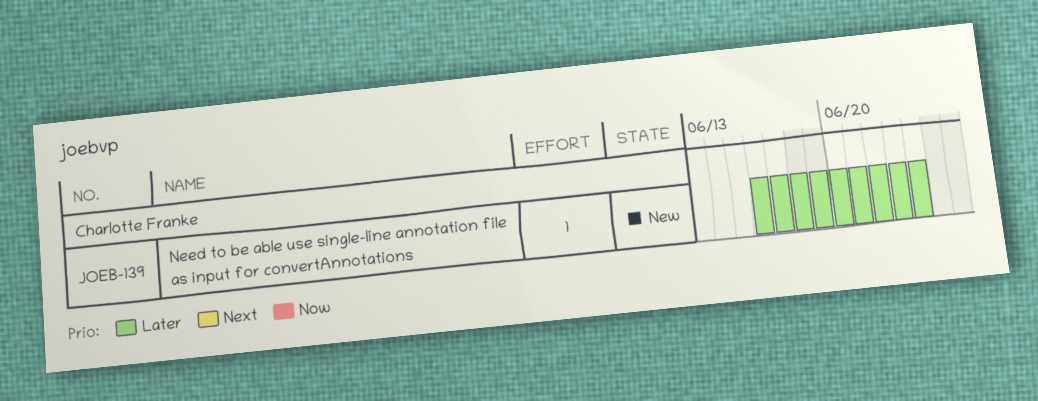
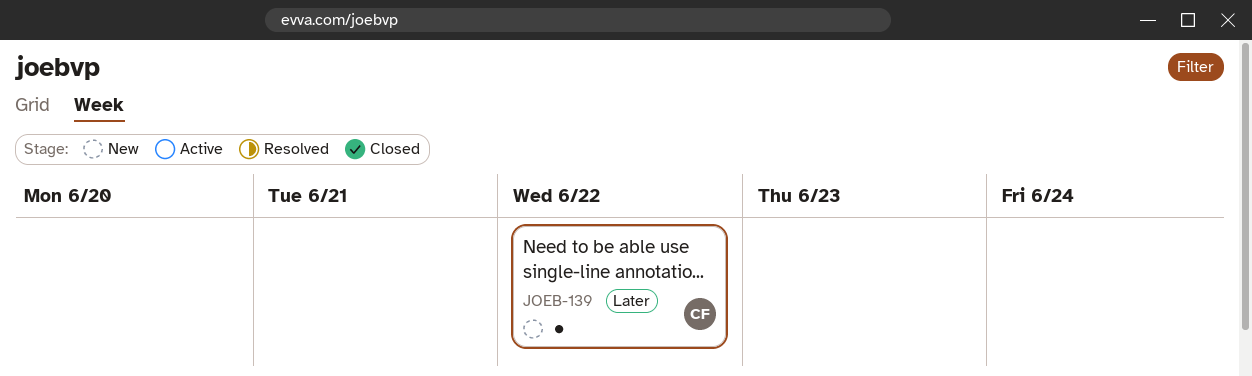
JOEB-139, due: Jun 24 -> Jun 22

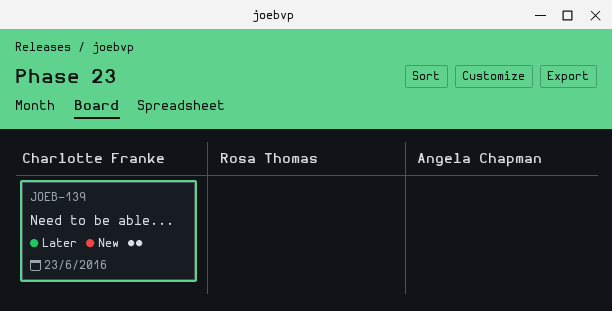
JOEB-139, estimate: 1 -> 2
JOEB-139, due: Jun 22 -> Jun 23

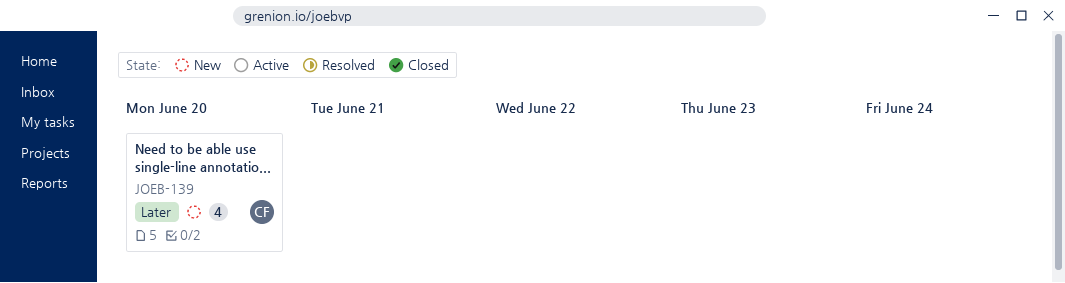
JOEB-139, estimate: 2 -> 4
JOEB-139, due: Jun 23 -> Jun 20

